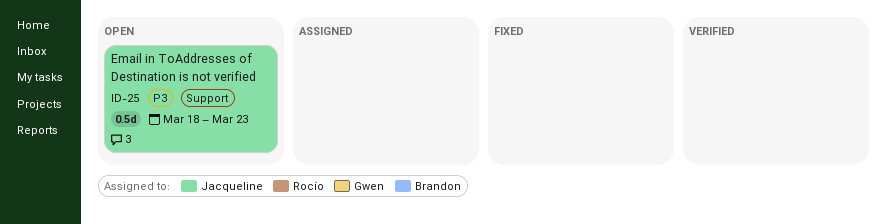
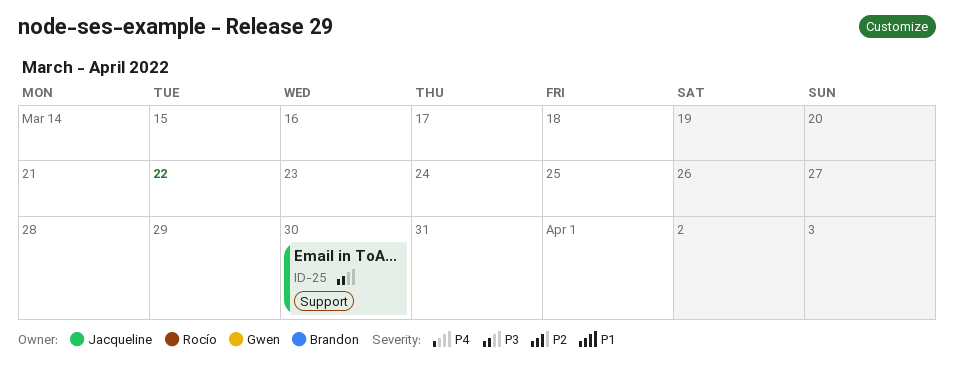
ID-25, due: Mar 23 -> Mar 30

